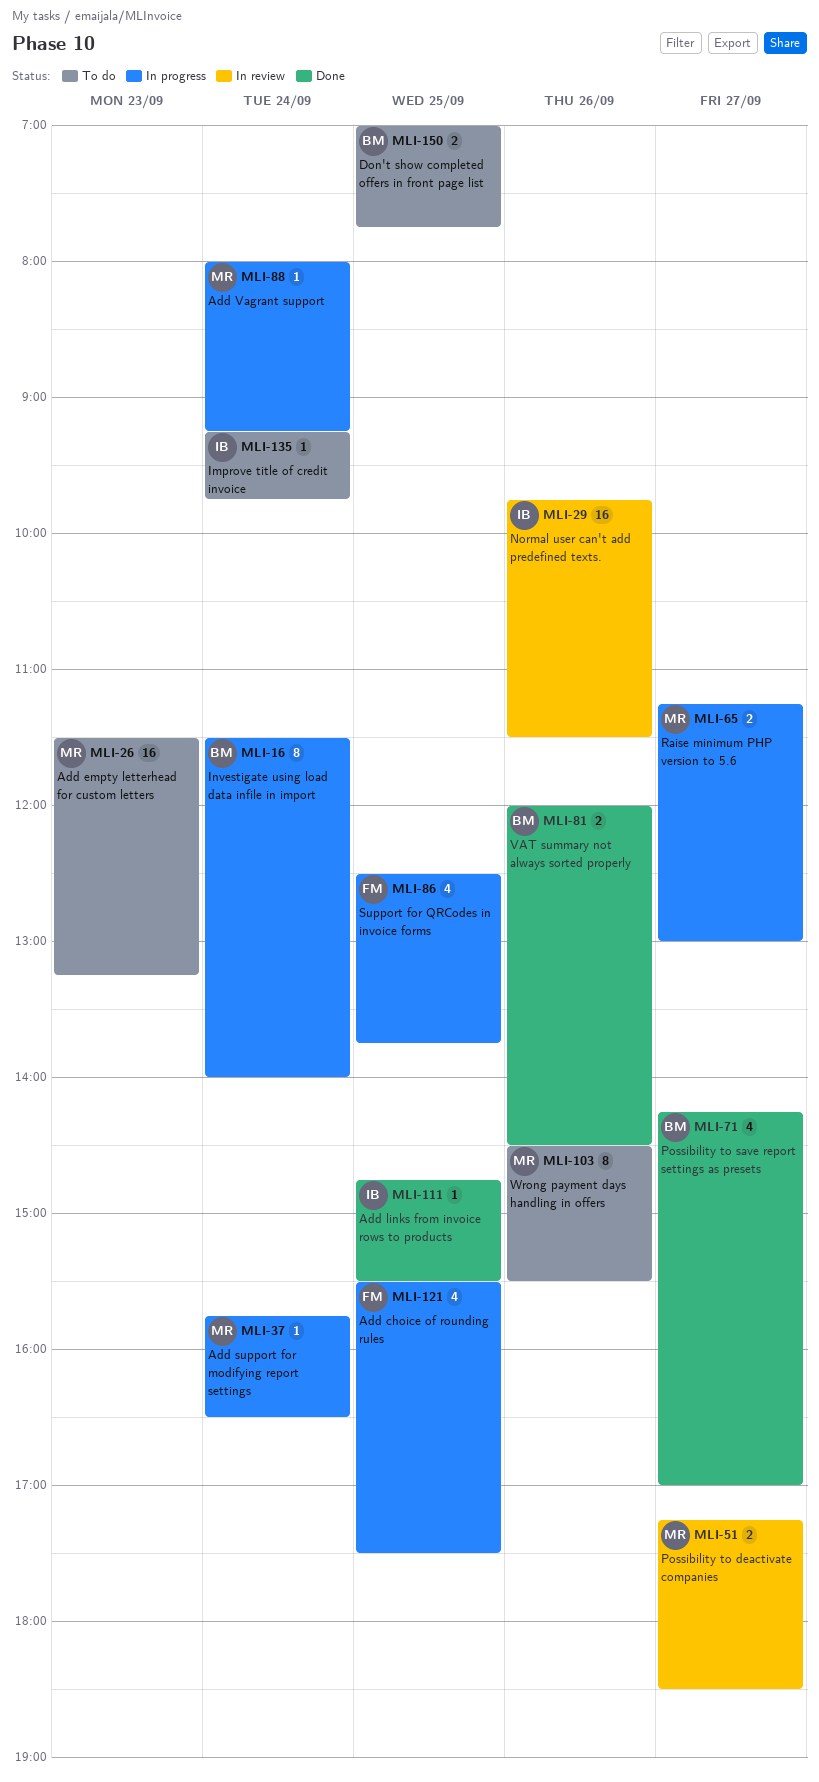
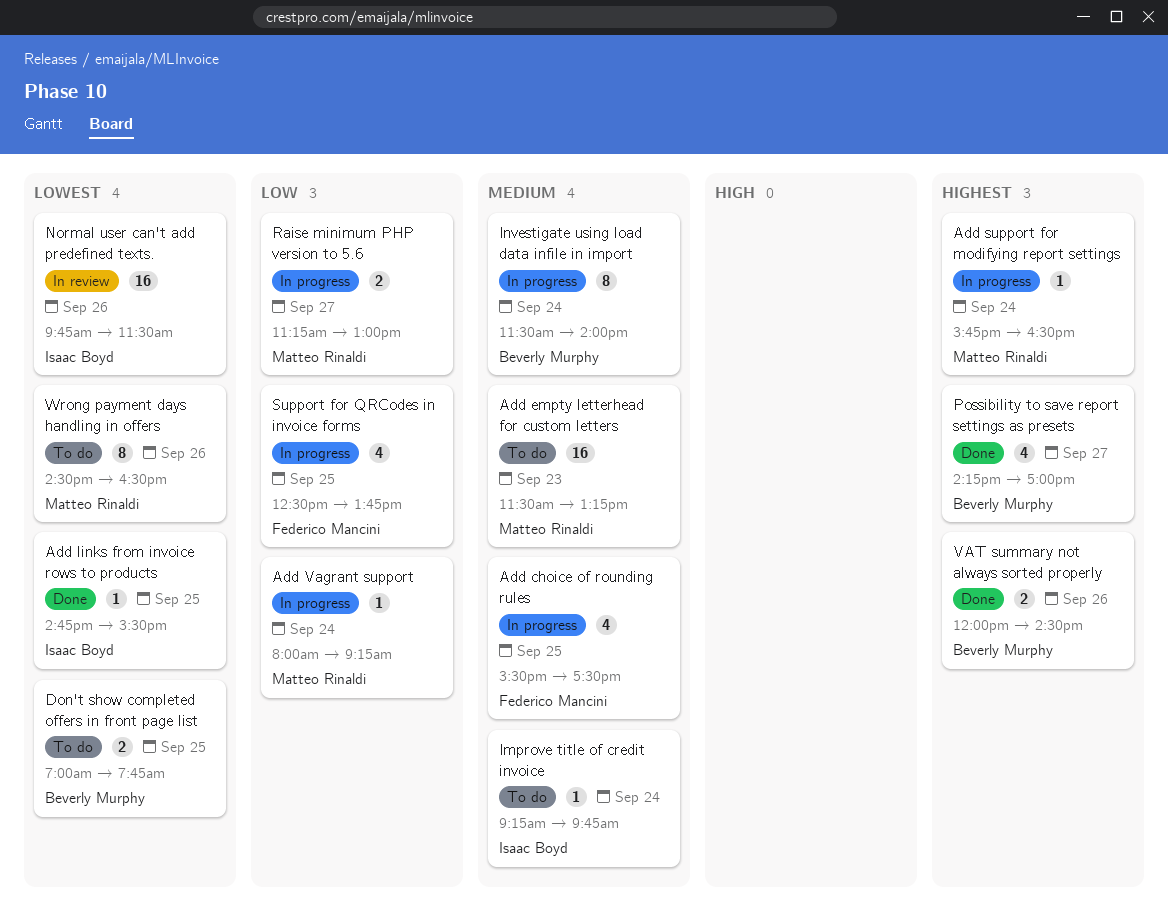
Possibility to deactivate companies: present -> none
Wrong payment days handling in offers, ends: 15:30 -> 16:30

